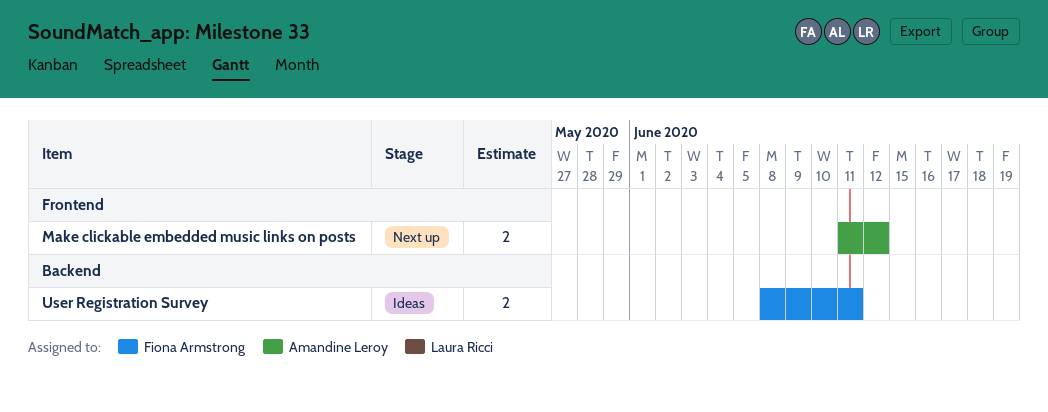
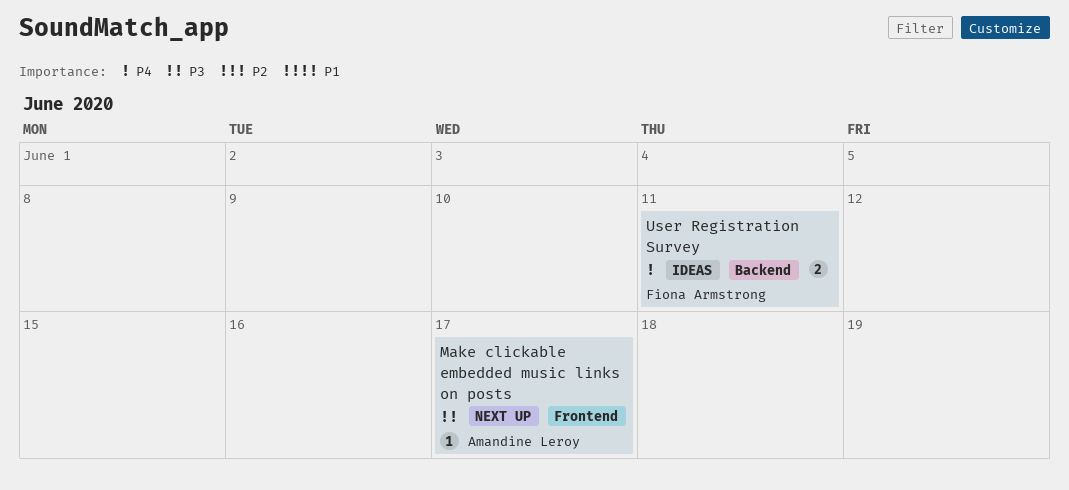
Make clickable embedded music links on posts, estimate: 2 -> 1
Make clickable embedded music links on posts, due: Jun 12 -> Jun 17

